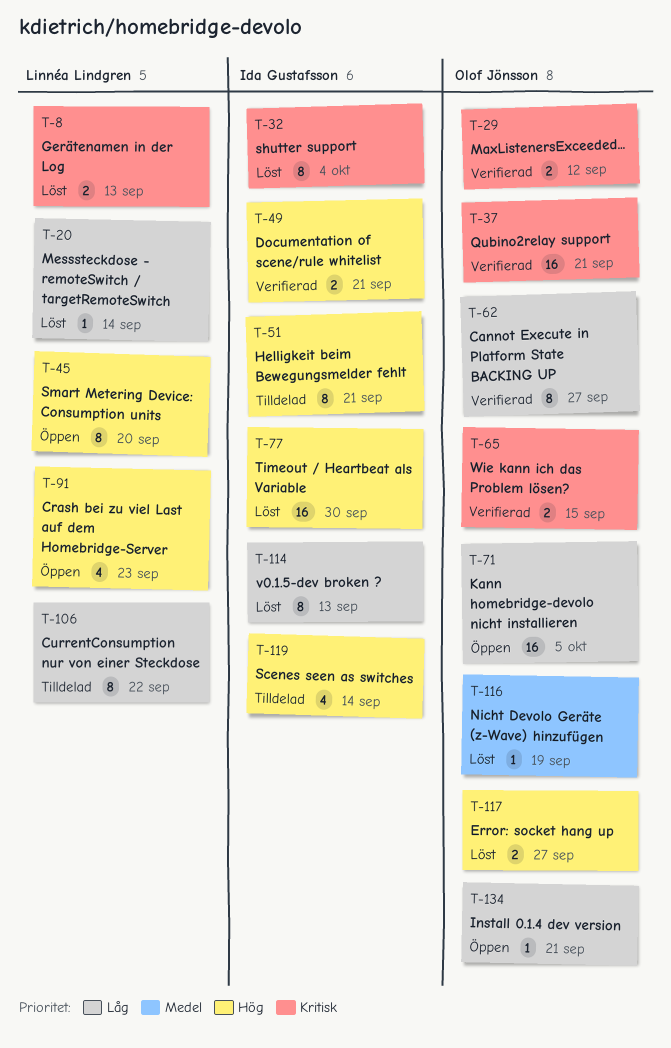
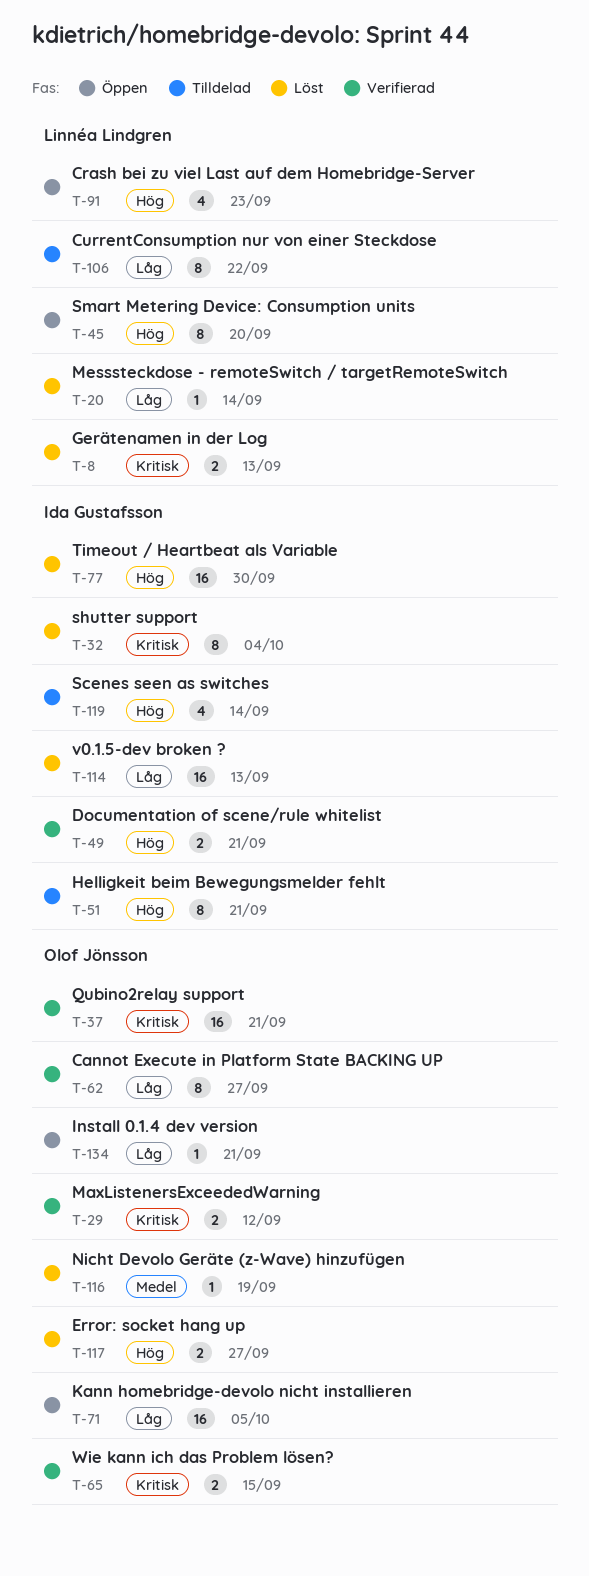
T-114, estimate: 8 -> 16

